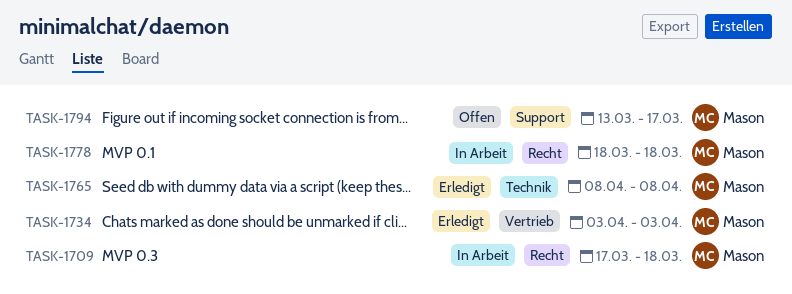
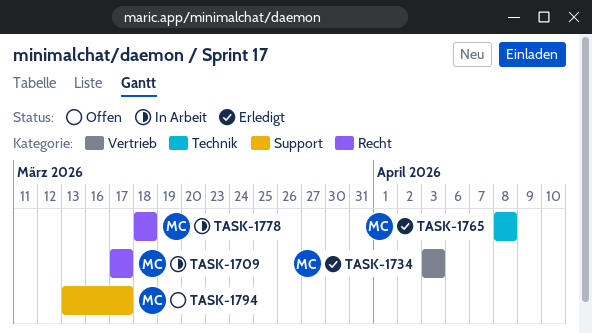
TASK-1709, due: Mar 18 -> Mar 17

